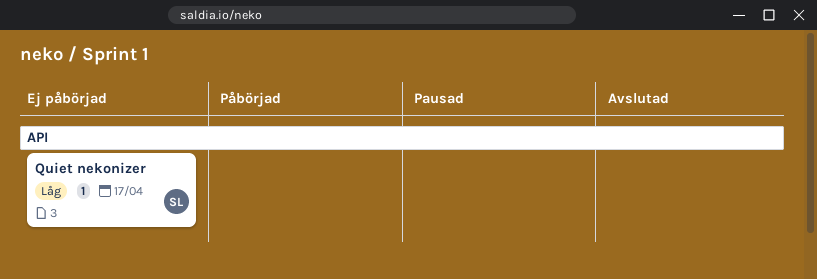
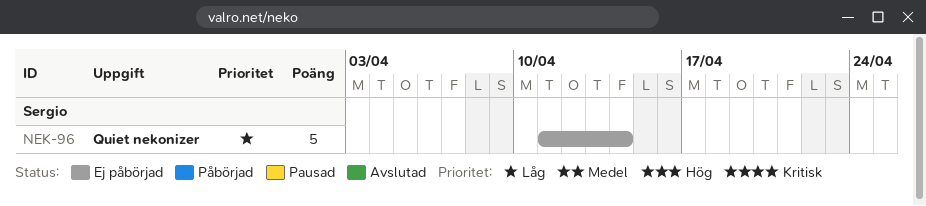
Quiet nekonizer, estimate: 1 -> 5
Quiet nekonizer, due: Apr 17 -> Apr 14

